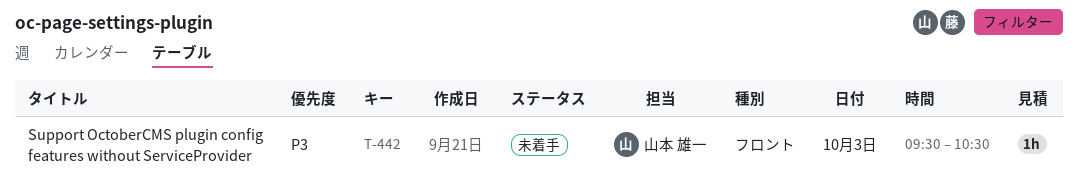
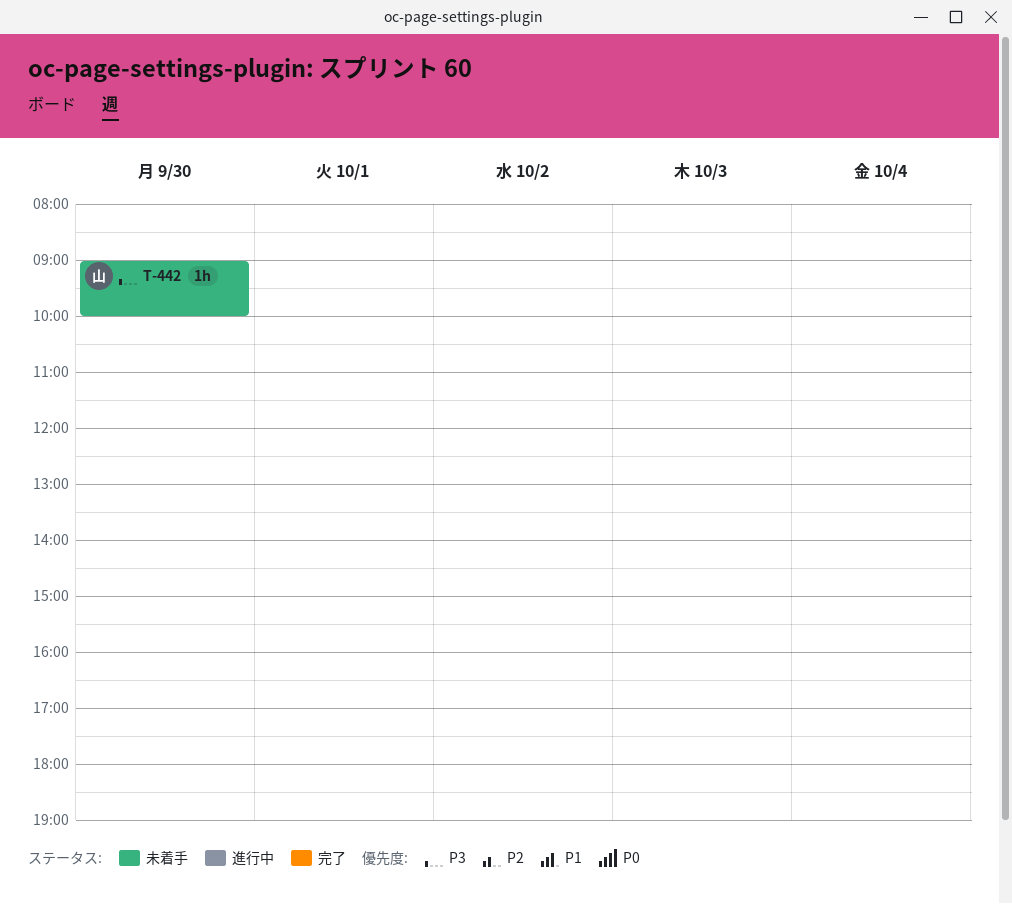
T-442, day: Oct 3 -> Sep 30
T-442, begins: 09:30 -> 09:00
T-442, ends: 10:30 -> 10:00

